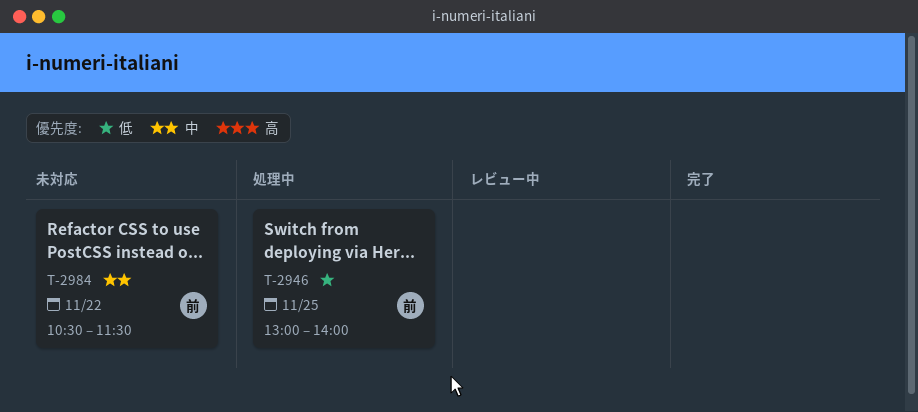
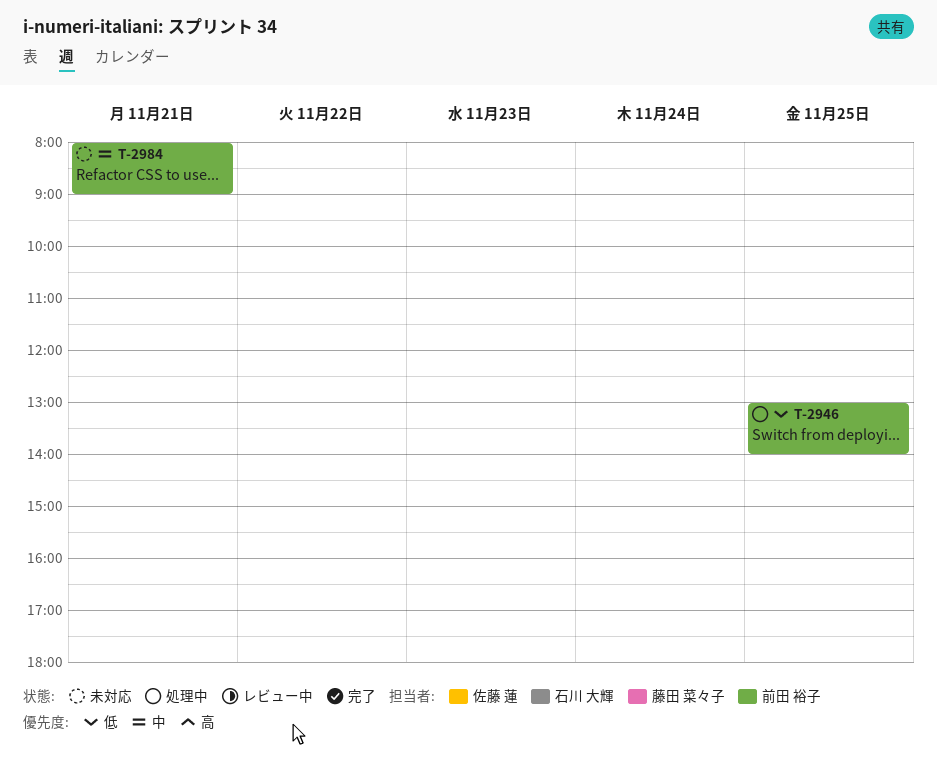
T-2984, day: Nov 22 -> Nov 21
T-2984, begins: 10:30 -> 08:00
T-2984, ends: 11:30 -> 09:00

